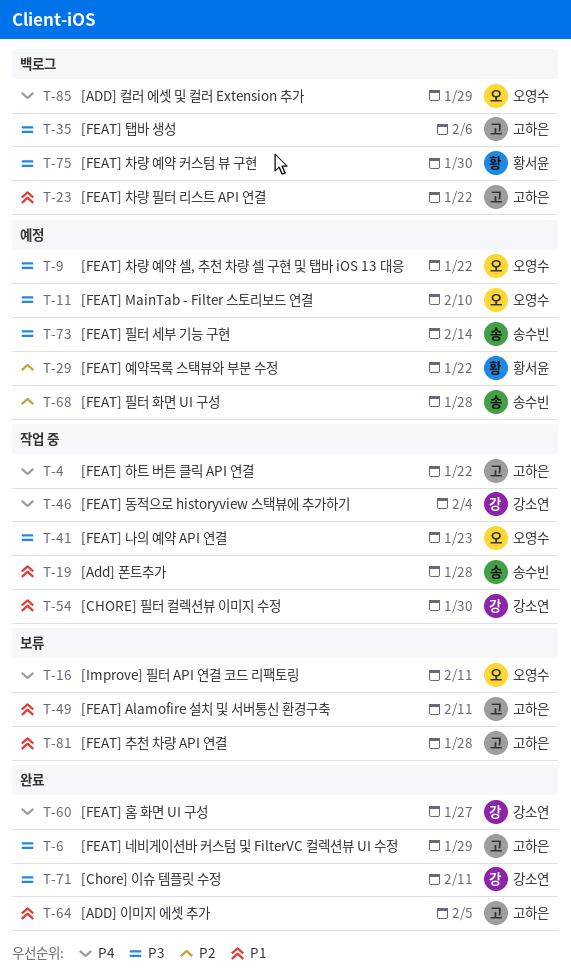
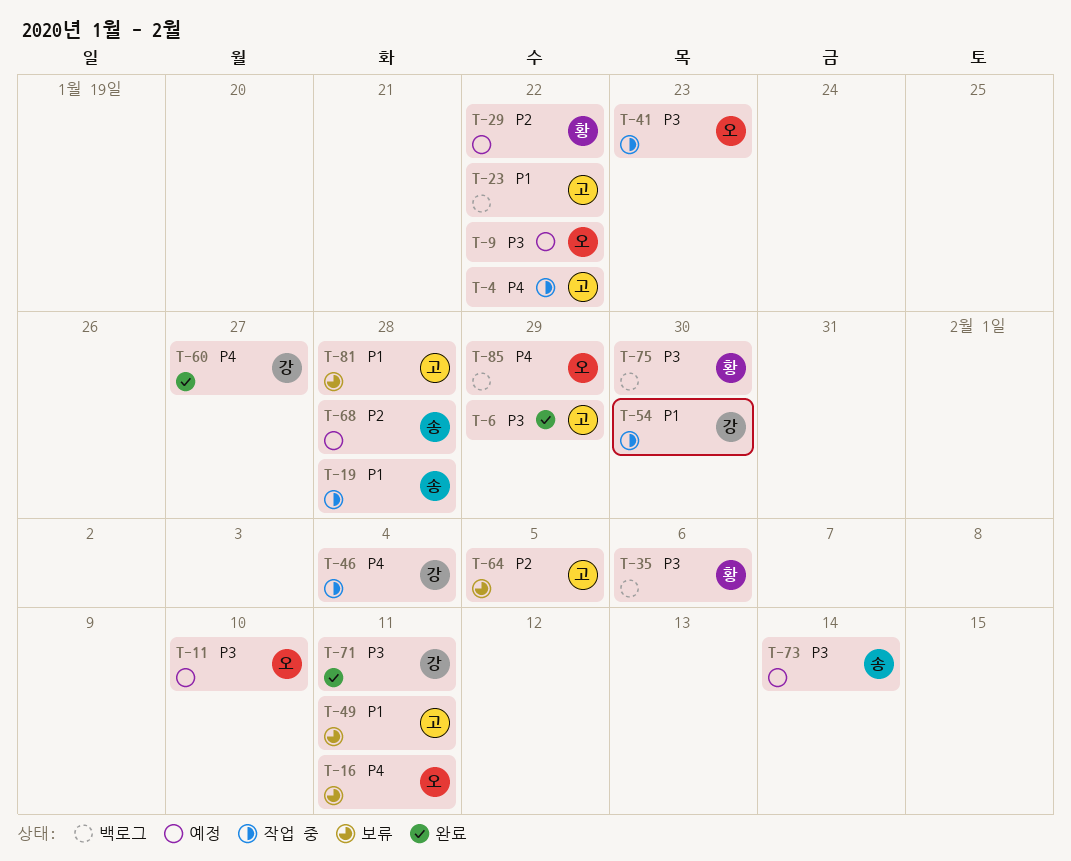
T-35, owner: 고하은 -> 황서윤
T-64, status: 완료 -> 보류
T-64, priority: P1 -> P2

